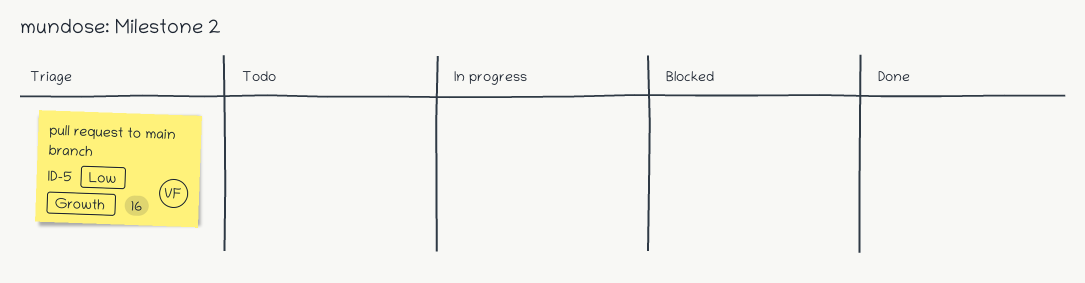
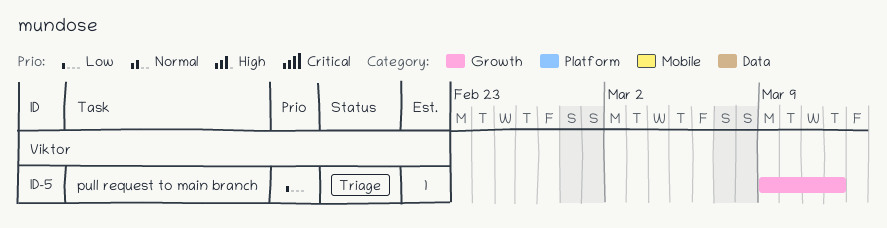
ID-5, estimate: 16 -> 1

